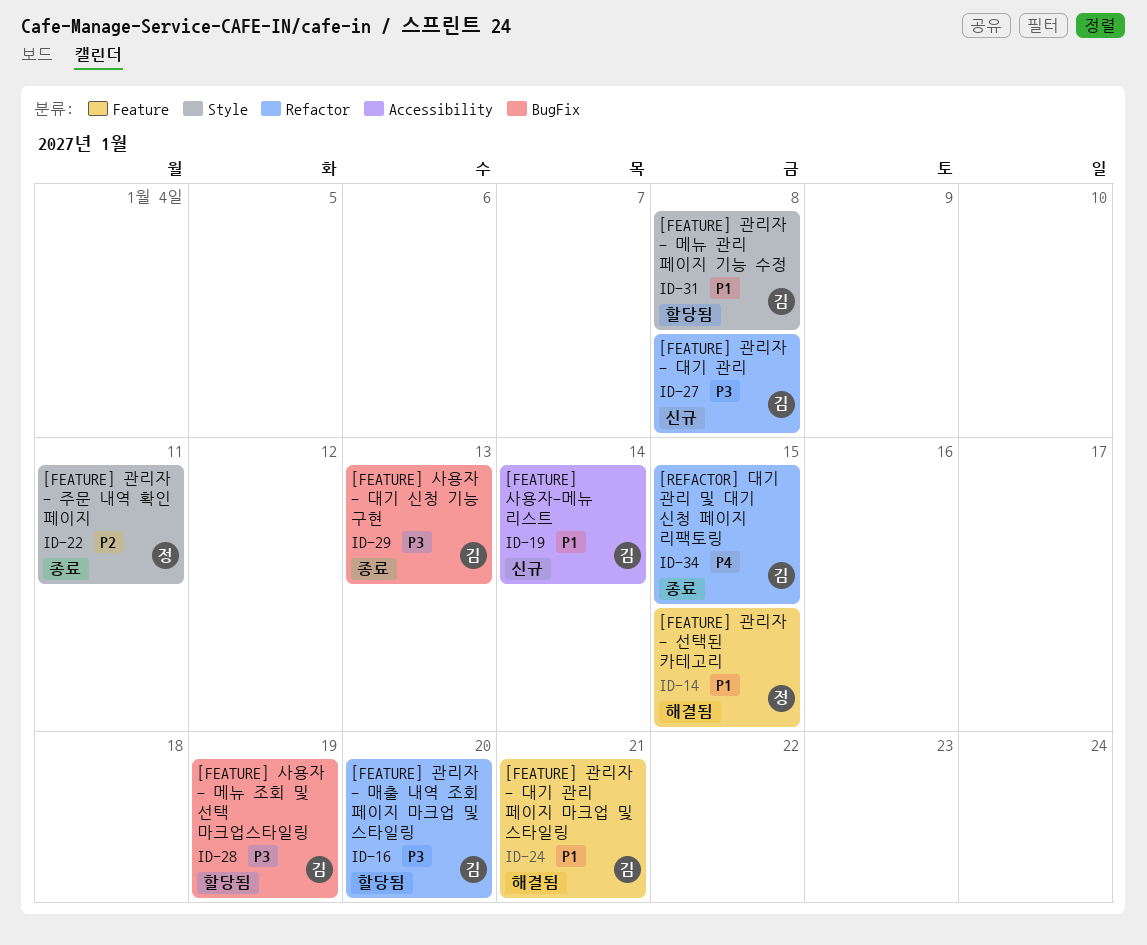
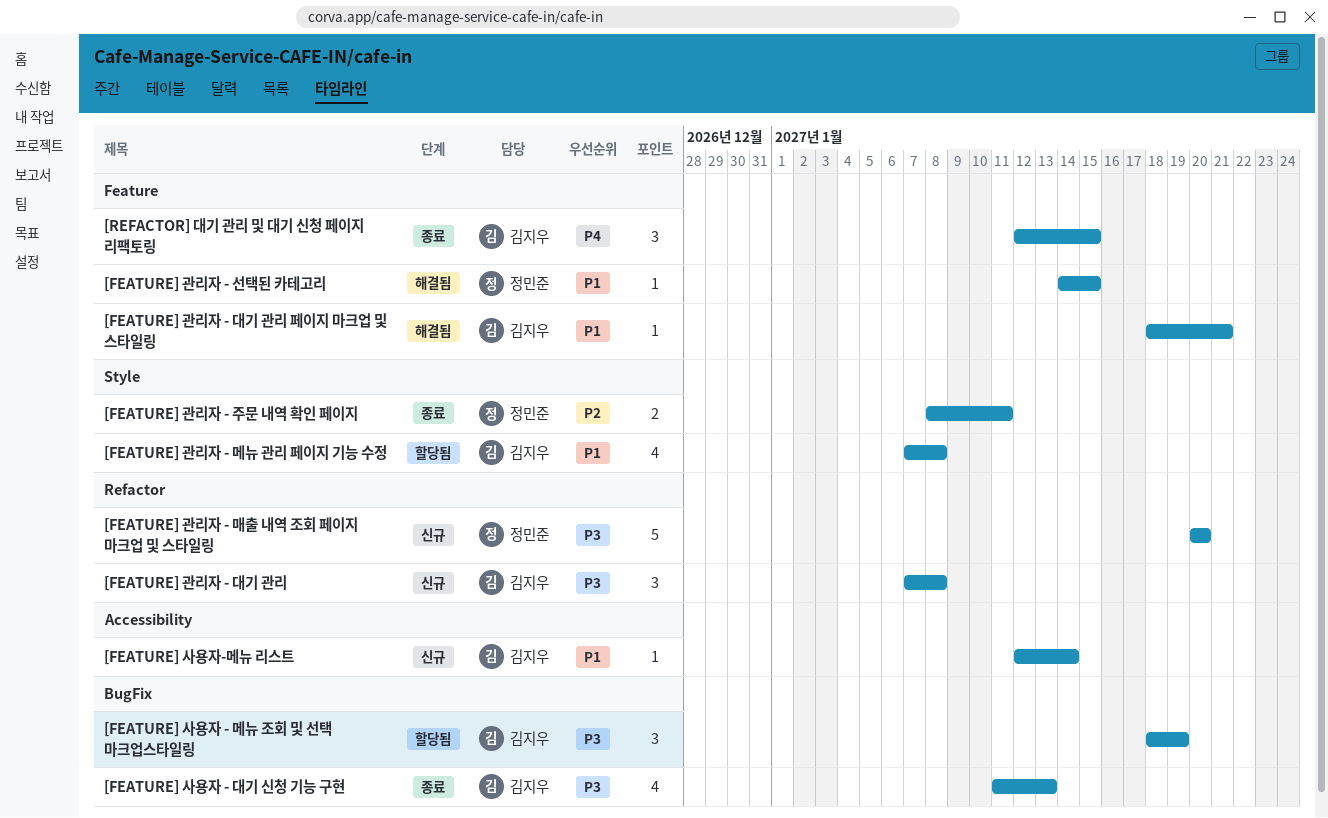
[FEATURE] 관리자 - 매출 내역 조회 페이지 마크업 및 스타일링, status: 할당됨 -> 신규
[FEATURE] 관리자 - 매출 내역 조회 페이지 마크업 및 스타일링, owner: 김지우 -> 정민준
[REFACTOR] 대기 관리 및 대기 신청 페이지 리팩토링, label: Refactor -> Feature

